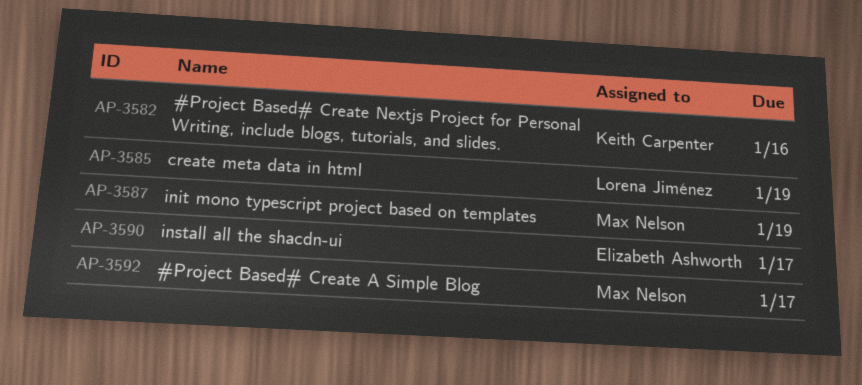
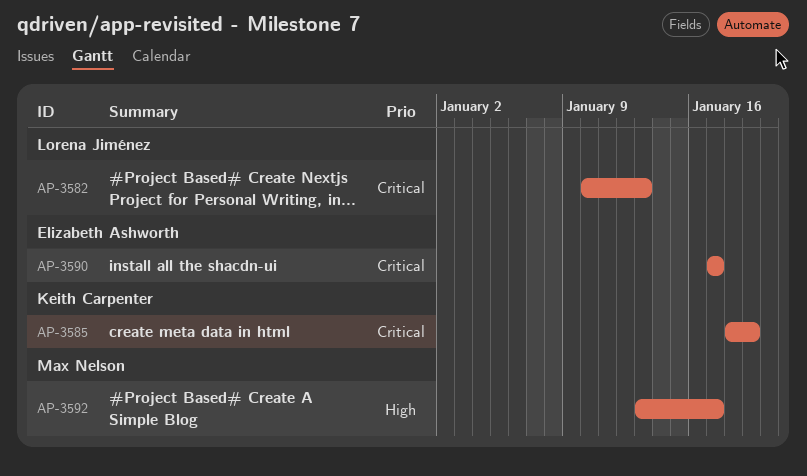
AP-3582, owner: Keith Carpenter -> Lorena Jiménez
AP-3582, due: Jan 16 -> Jan 13
AP-3585, owner: Lorena Jiménez -> Keith Carpenter
AP-3587: present -> none

